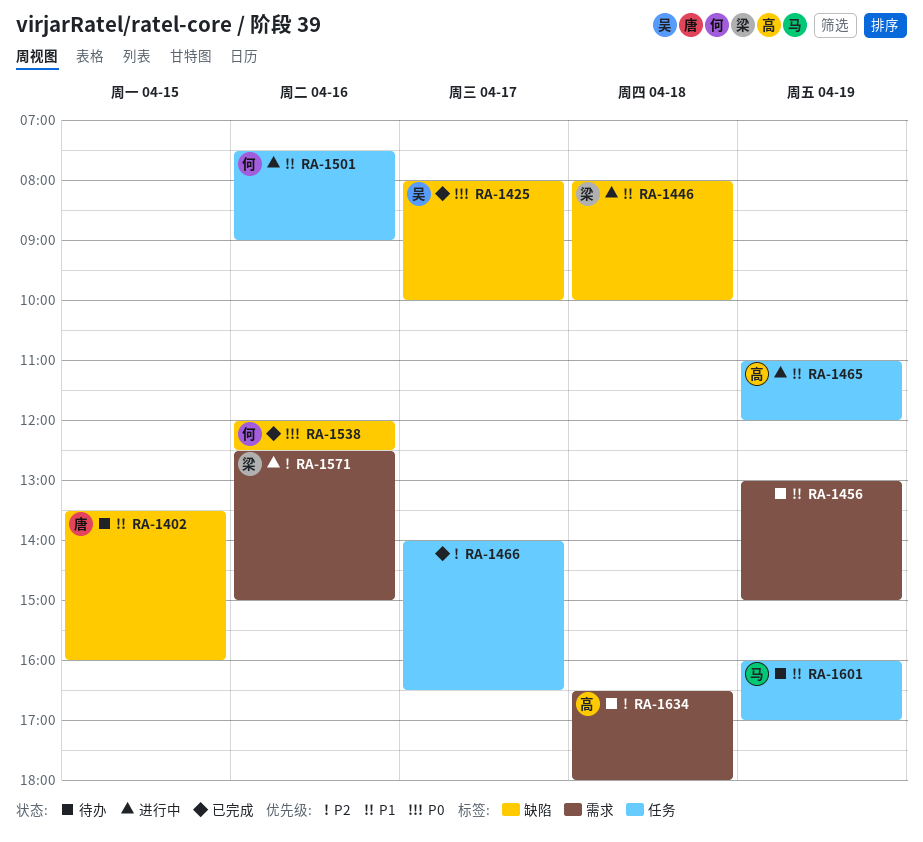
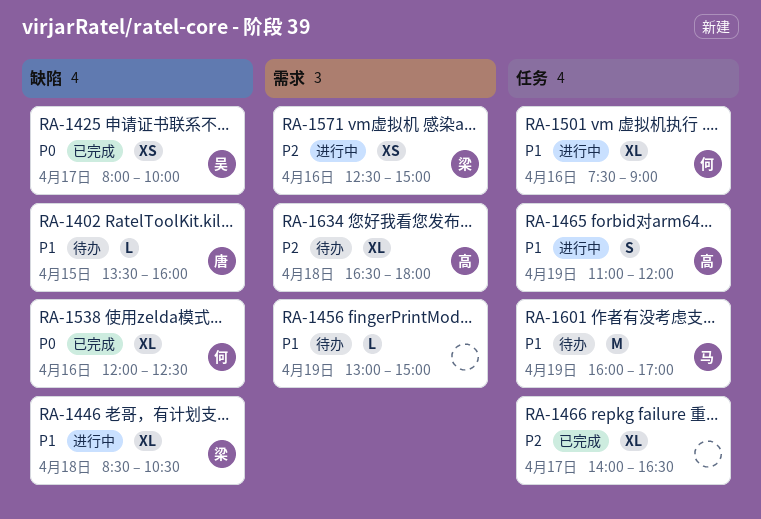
RA-1446, begins: 08:00 -> 08:30
RA-1446, ends: 10:00 -> 10:30

